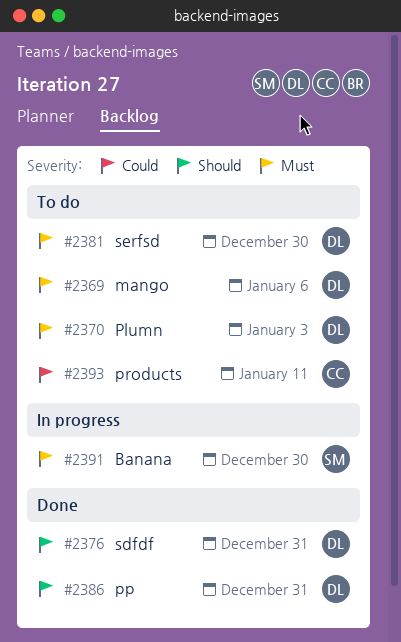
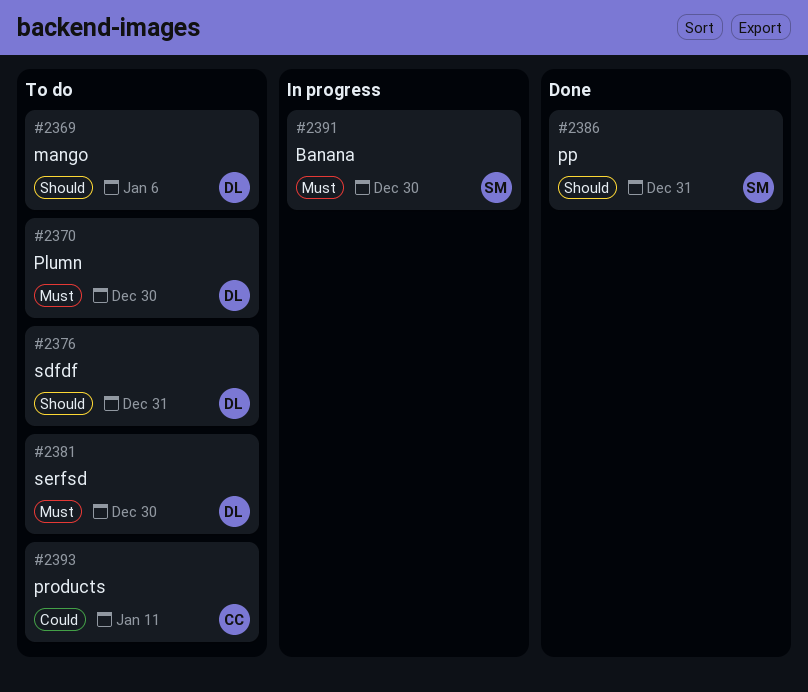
#2369, priority: Must -> Should
#2370, due: Jan 3 -> Dec 30
#2376, status: Done -> To do
#2386, owner: DL -> SM

